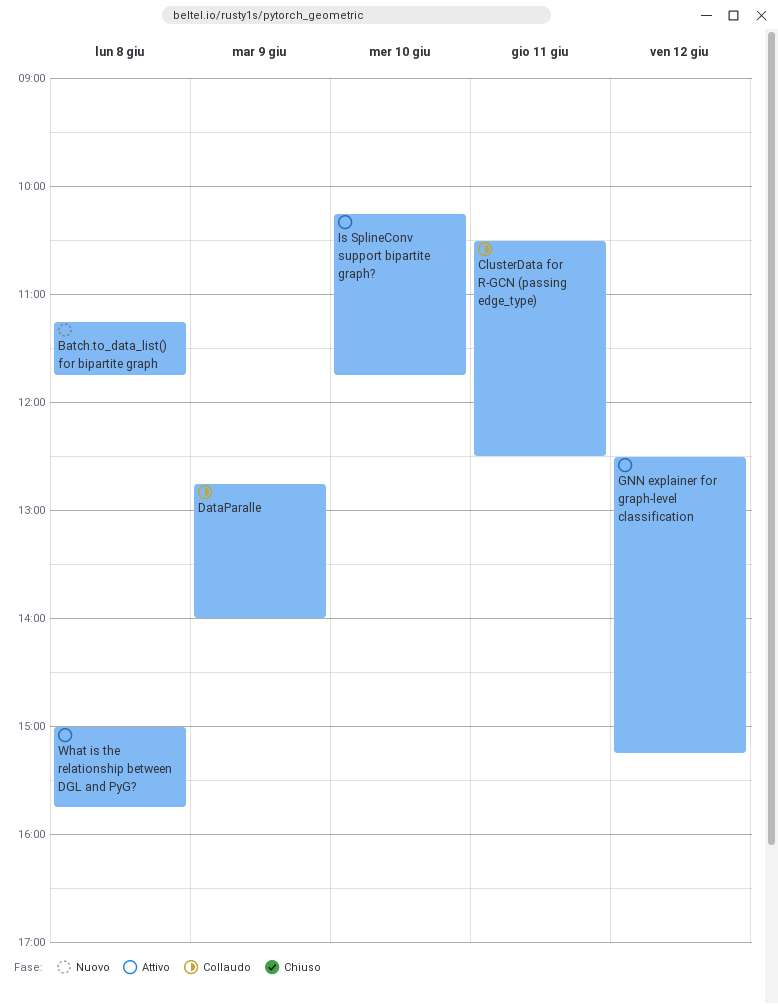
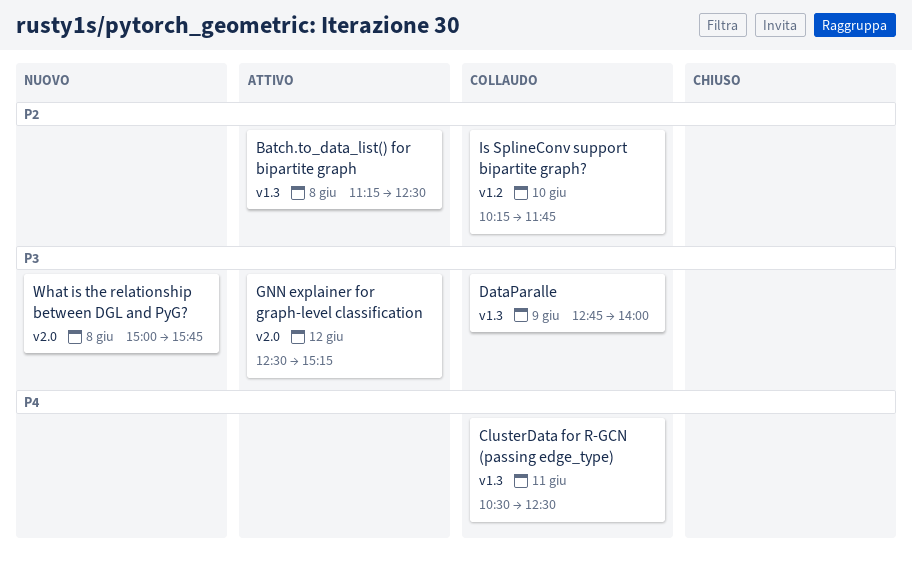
Batch.to_data_list() for bipartite graph, status: Nuovo -> Attivo
Batch.to_data_list() for bipartite graph, ends: 11:45 -> 12:30
Is SplineConv support bipartite graph?, status: Attivo -> Collaudo
What is the relationship between DGL and PyG?, status: Attivo -> Nuovo

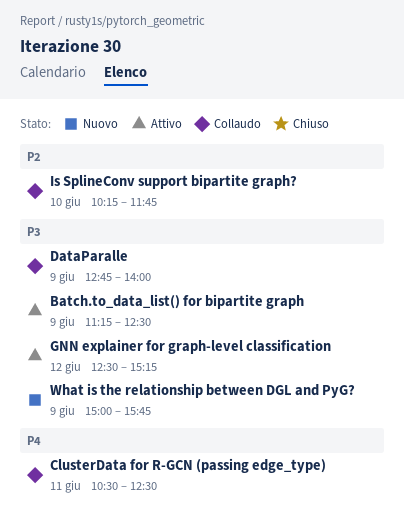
Batch.to_data_list() for bipartite graph, priority: P2 -> P3
Batch.to_data_list() for bipartite graph, day: Jun 8 -> Jun 9
What is the relationship between DGL and PyG?, day: Jun 8 -> Jun 9

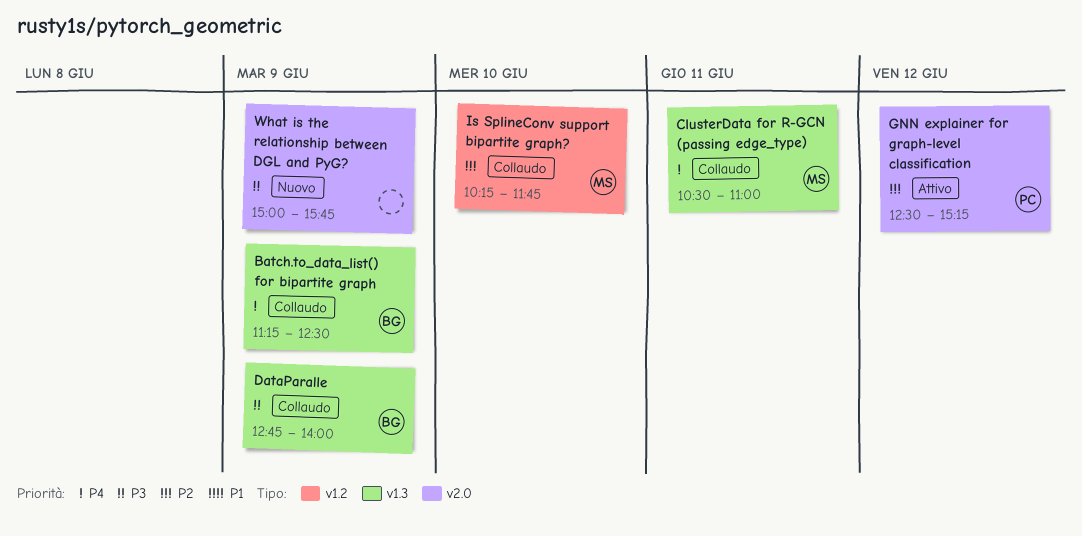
Batch.to_data_list() for bipartite graph, status: Attivo -> Collaudo
Batch.to_data_list() for bipartite graph, priority: P3 -> P4
ClusterData for R-GCN (passing edge_type), ends: 12:30 -> 11:00
GNN explainer for graph-level classification, priority: P3 -> P2

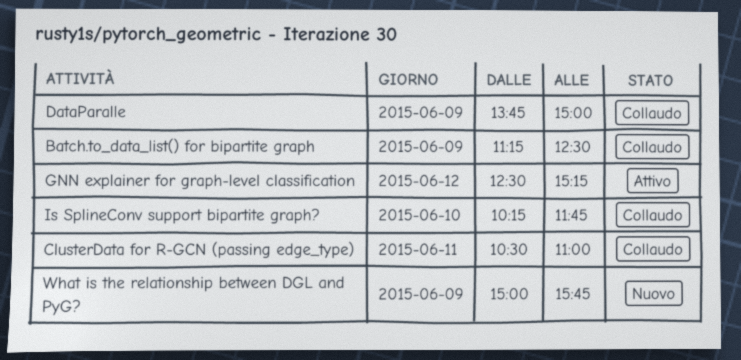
DataParalle, begins: 12:45 -> 13:45
DataParalle, ends: 14:00 -> 15:00

